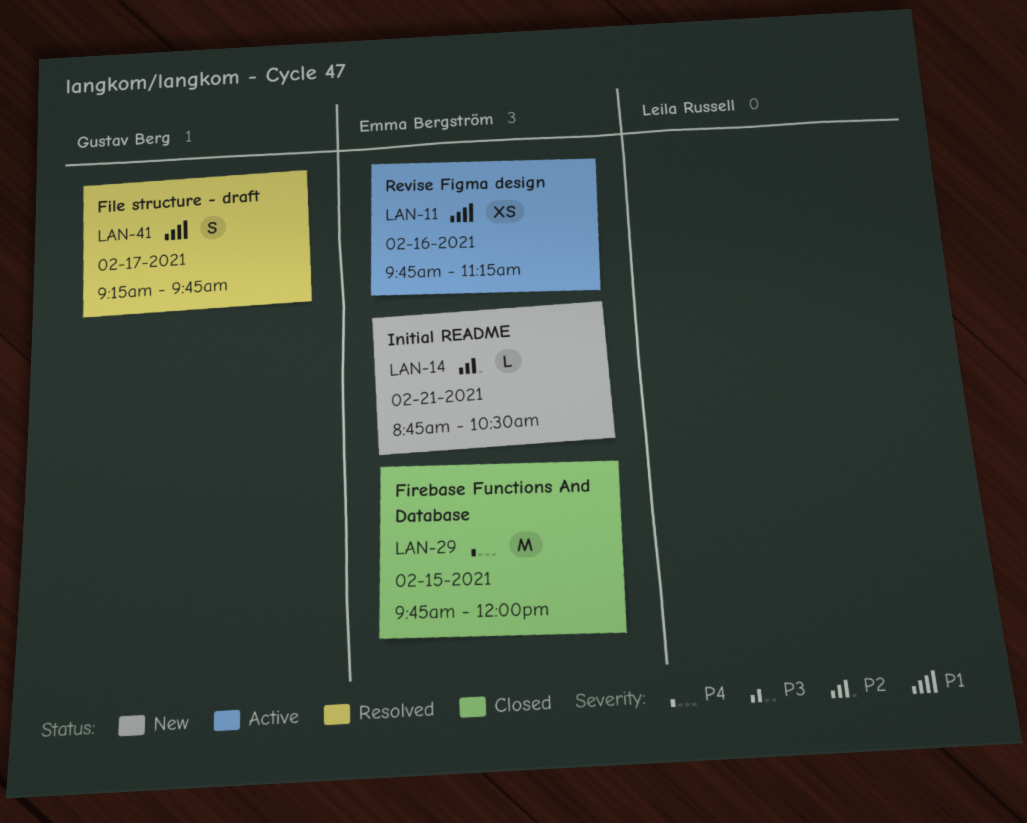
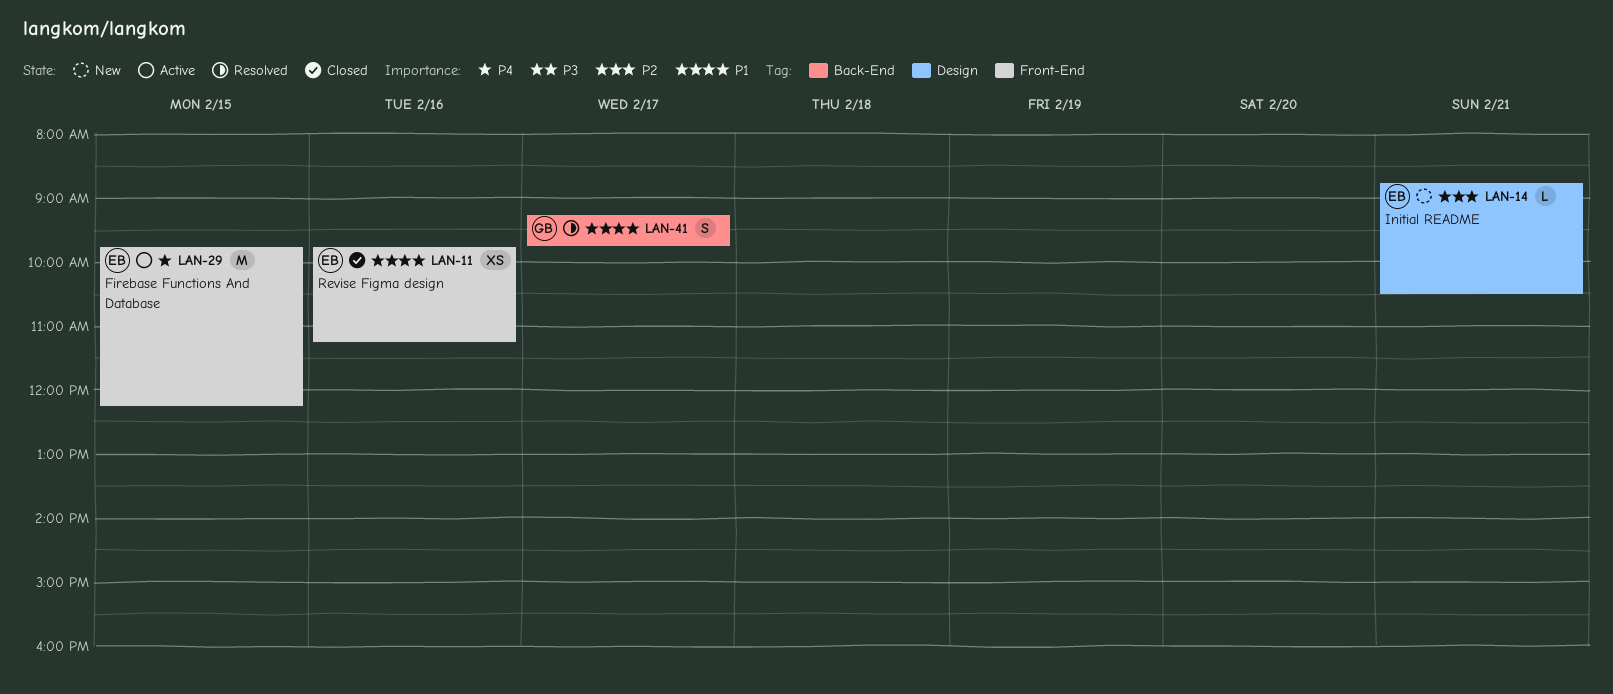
LAN-11, status: Active -> Closed
LAN-29, status: Closed -> Active
LAN-29, ends: 12:00 -> 12:15

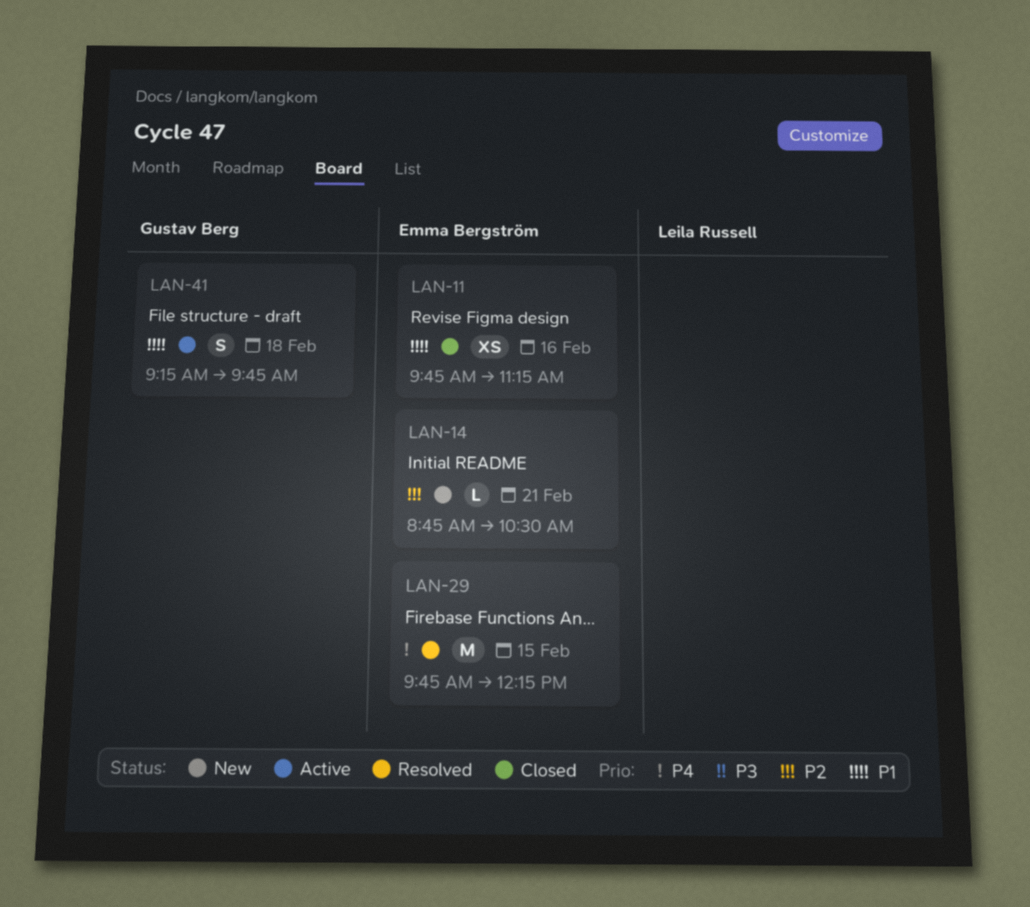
LAN-29, status: Active -> Resolved
LAN-41, status: Resolved -> Active
LAN-41, day: Feb 17 -> Feb 18

